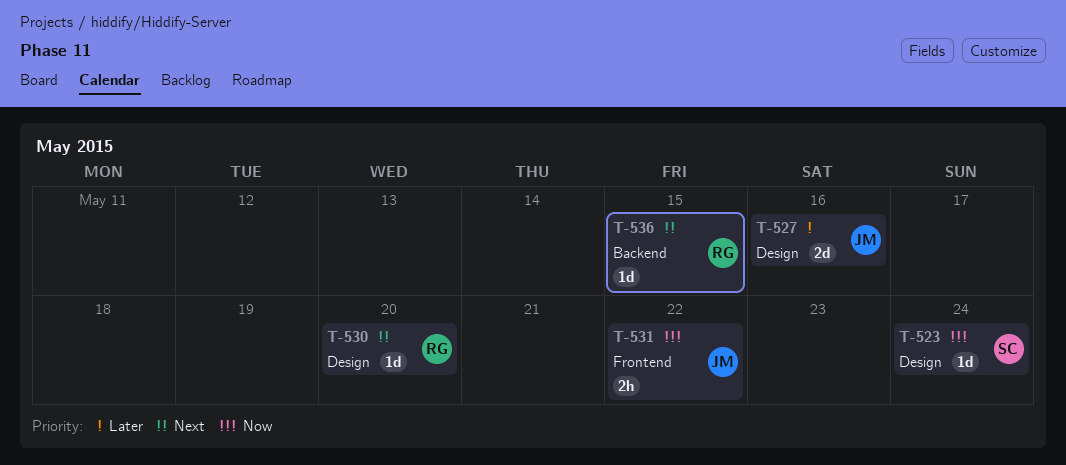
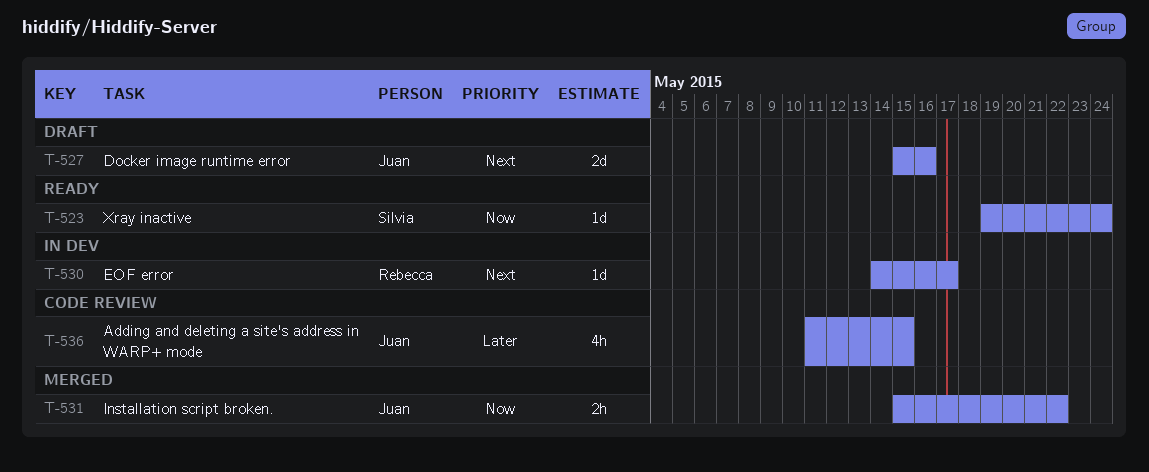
T-527, priority: Later -> Next
T-530, due: May 20 -> May 17
T-536, owner: Rebecca -> Juan
T-536, priority: Next -> Later
T-536, estimate: 1d -> 4h

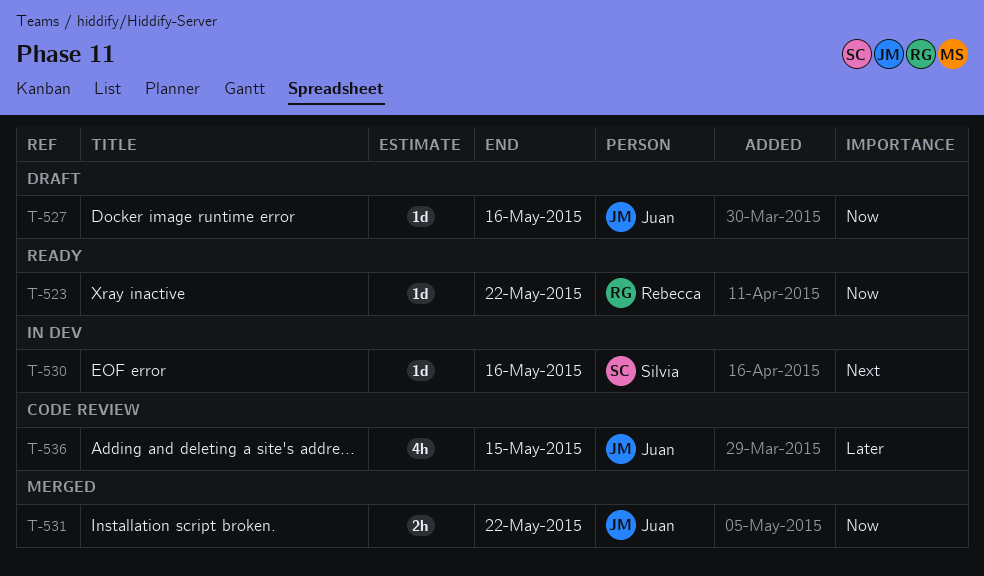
T-523, owner: Silvia -> Rebecca
T-523, due: May 24 -> May 22
T-527, priority: Next -> Now
T-527, estimate: 2d -> 1d
T-530, owner: Rebecca -> Silvia
T-530, due: May 17 -> May 16

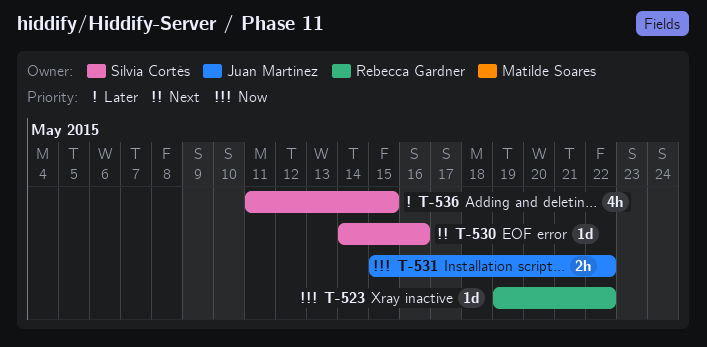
T-527: present -> none
T-536, owner: Juan Martinez -> Silvia Cortés

